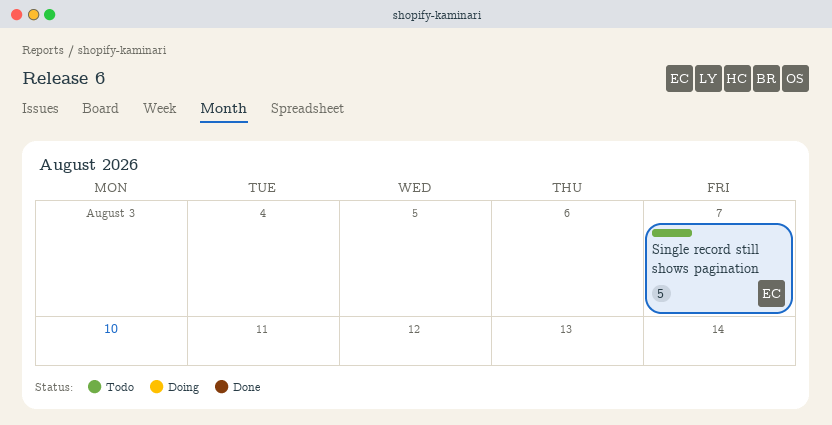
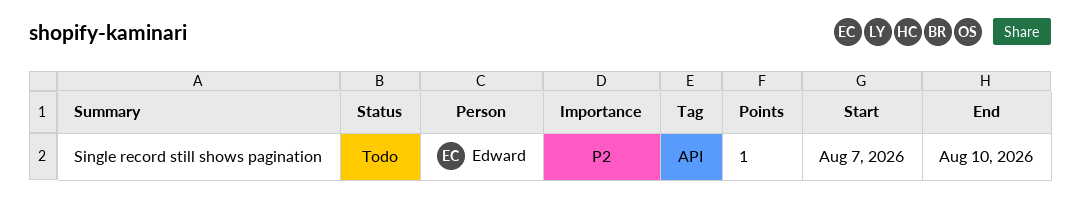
Single record still shows pagination, estimate: 5 -> 1
Single record still shows pagination, due: Aug 7 -> Aug 10

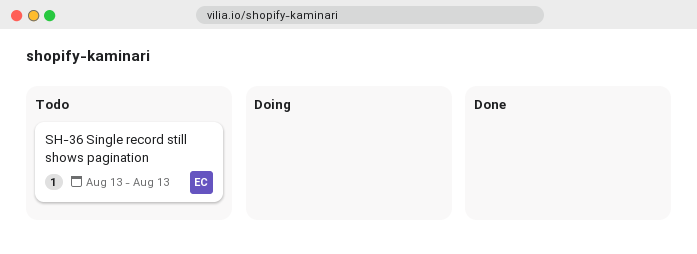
Single record still shows pagination, start: Aug 7 -> Aug 13
Single record still shows pagination, due: Aug 10 -> Aug 13

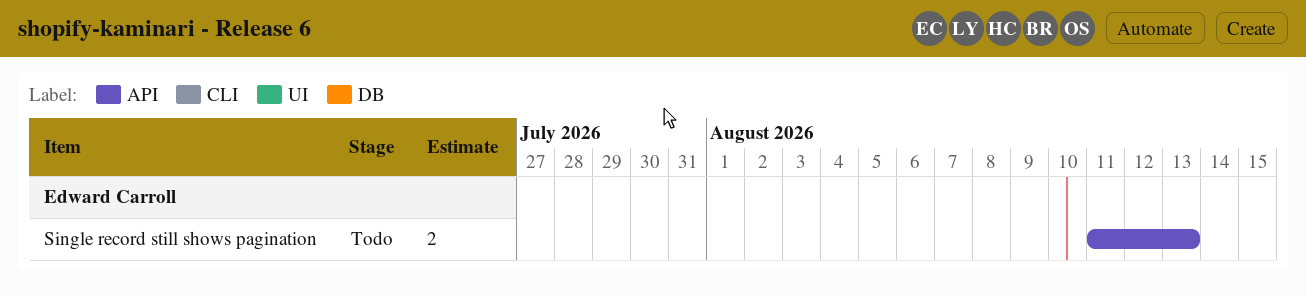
Single record still shows pagination, estimate: 1 -> 2
Single record still shows pagination, start: Aug 13 -> Aug 11

